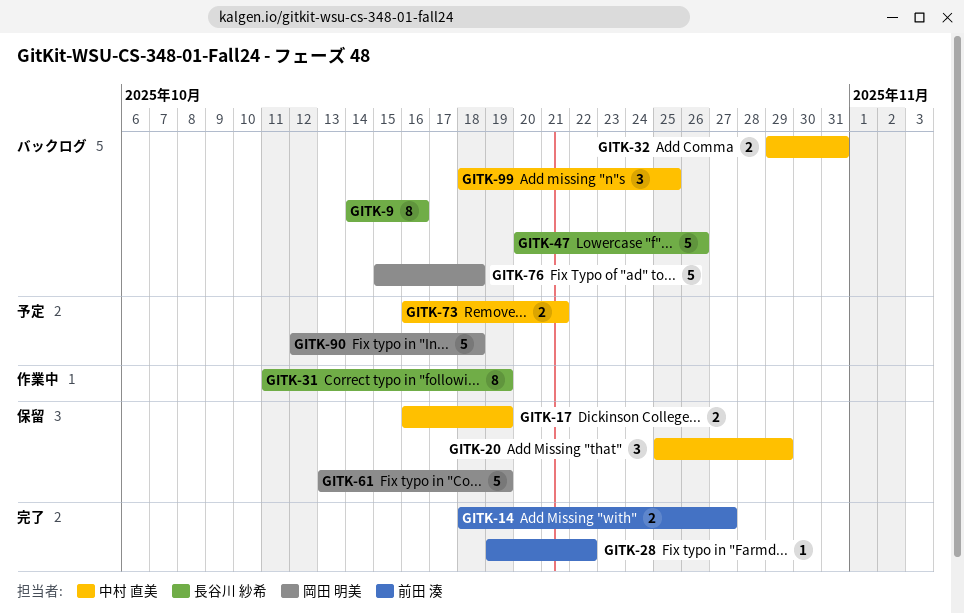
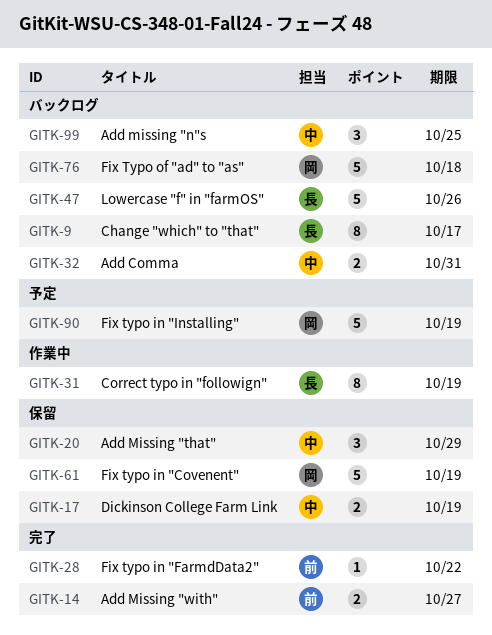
GITK-9, due: Oct 16 -> Oct 17
GITK-73: present -> none
GITK-90, due: Oct 18 -> Oct 19

